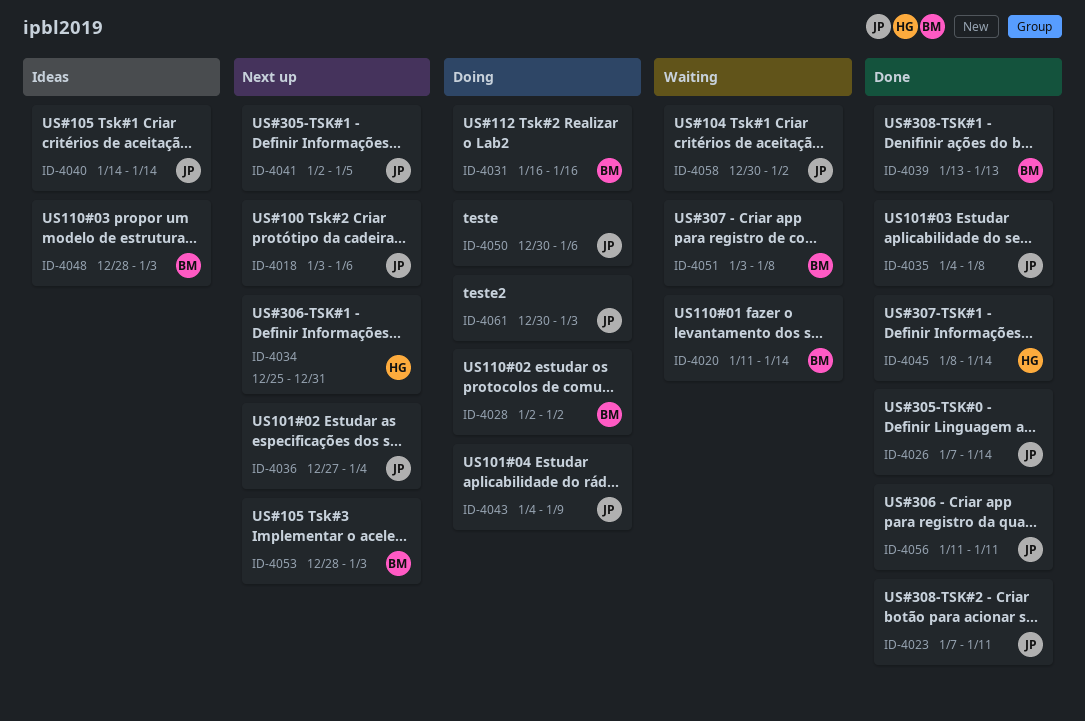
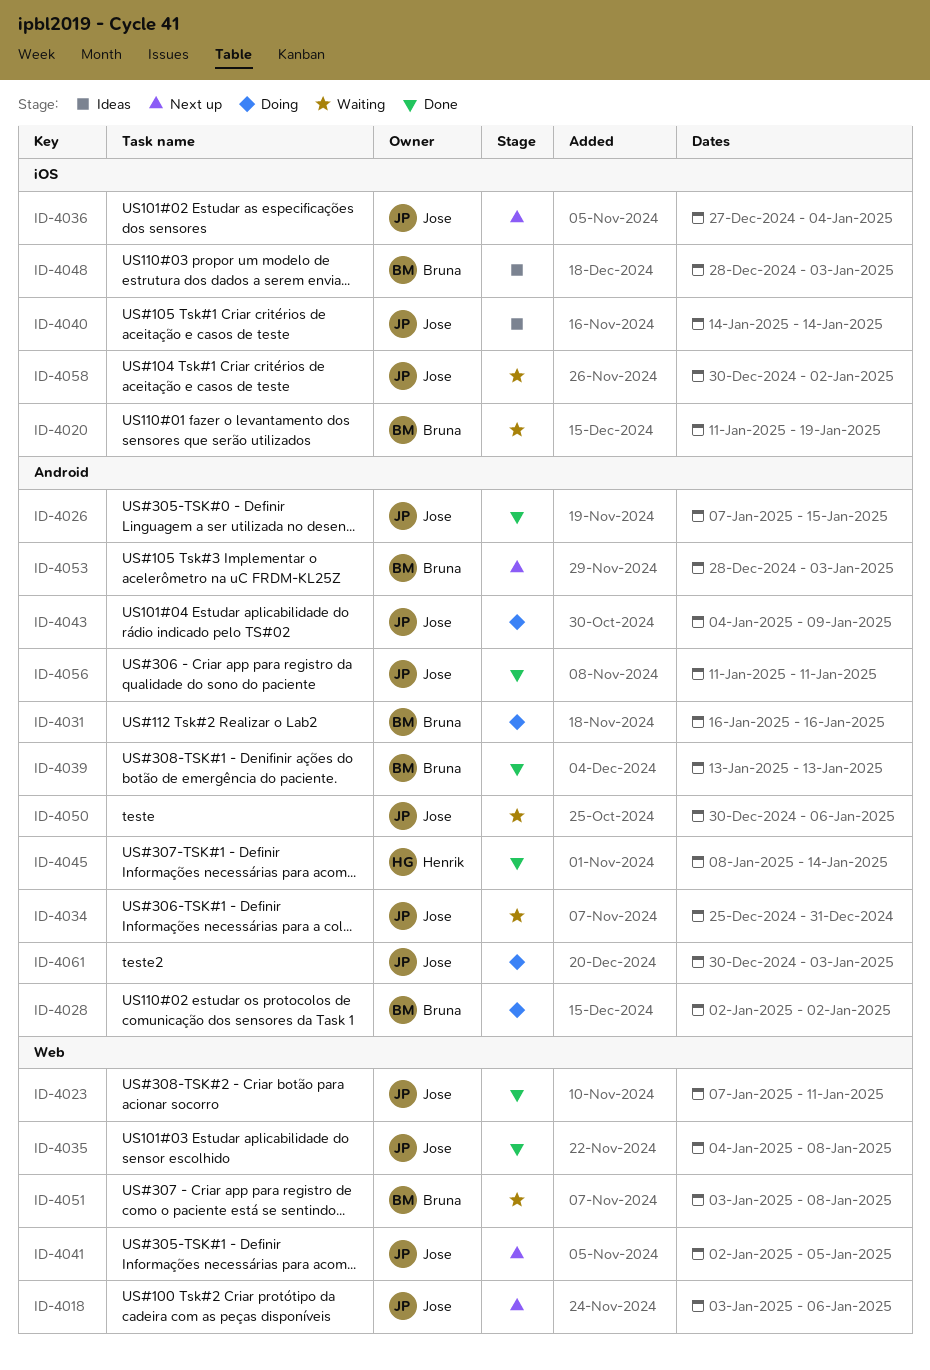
ID-4020, due: Jan 14 -> Jan 19
ID-4026, due: Jan 14 -> Jan 15
ID-4034, status: Next up -> Waiting
ID-4034, owner: Henrik -> Jose
ID-4050, status: Doing -> Waiting

